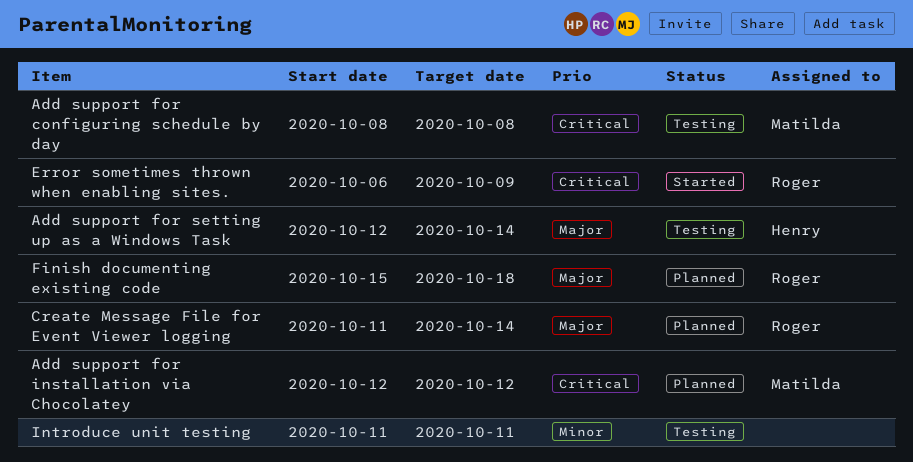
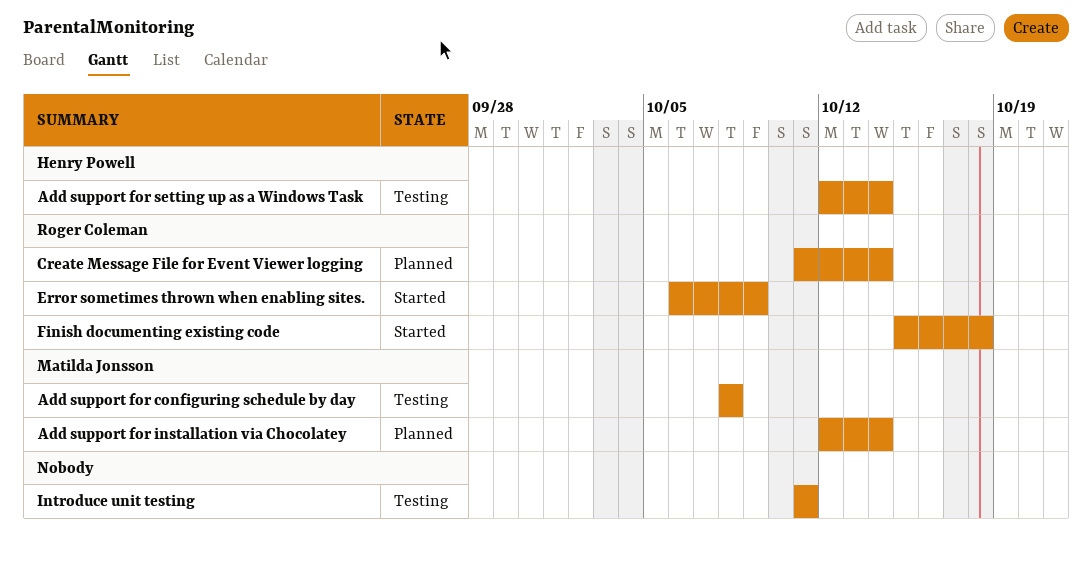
Add support for installation via Chocolatey, due: Oct 12 -> Oct 14
Finish documenting existing code, status: Planned -> Started

